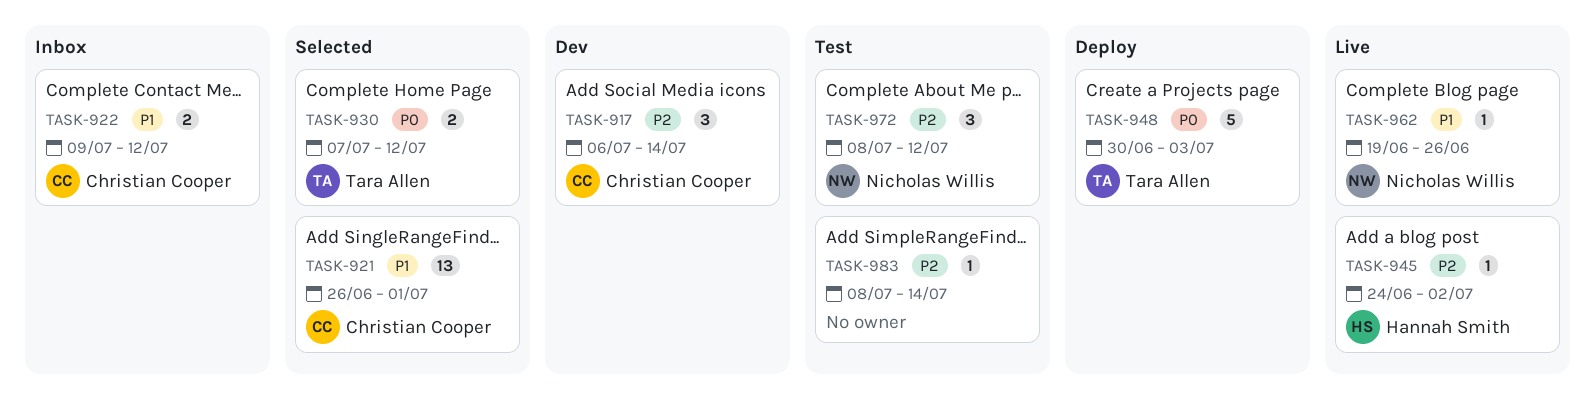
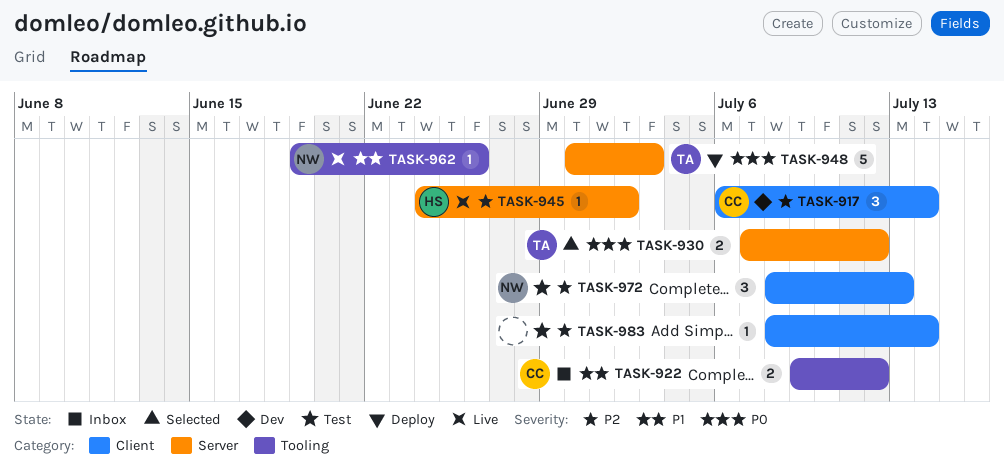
TASK-921: present -> none
TASK-972, due: Jul 12 -> Jul 13

